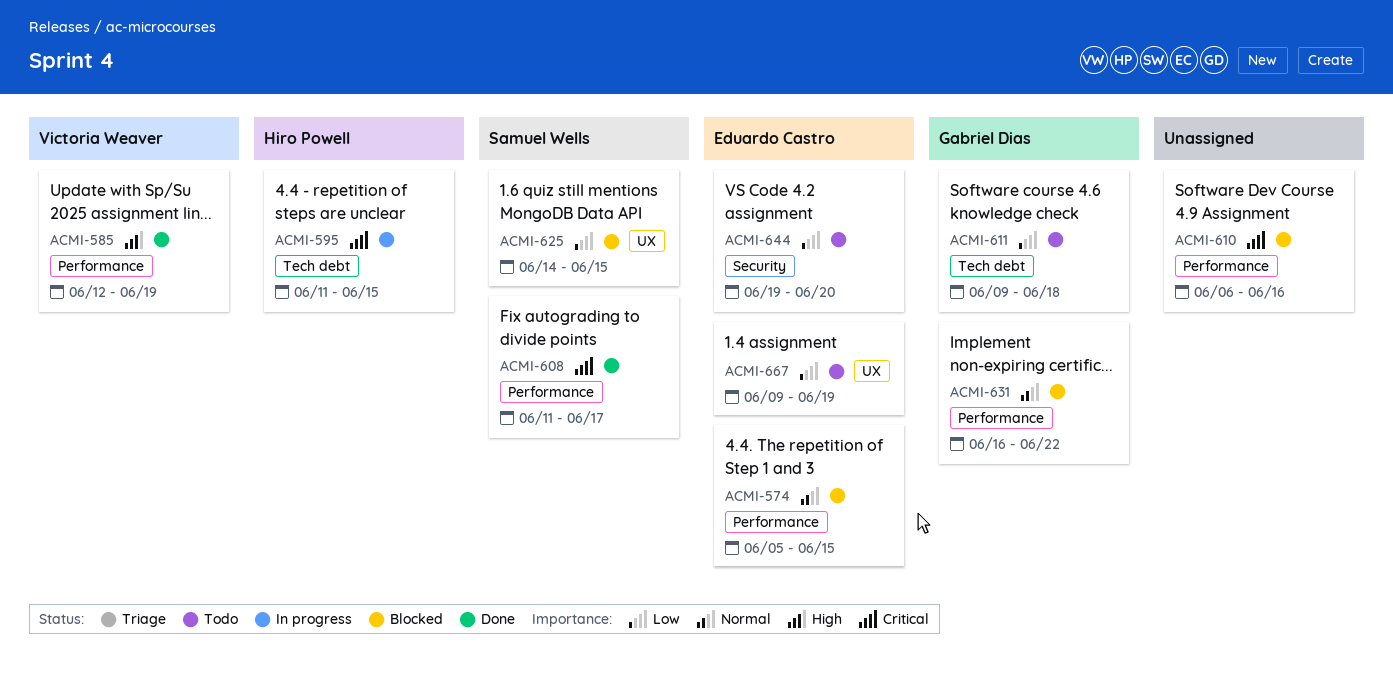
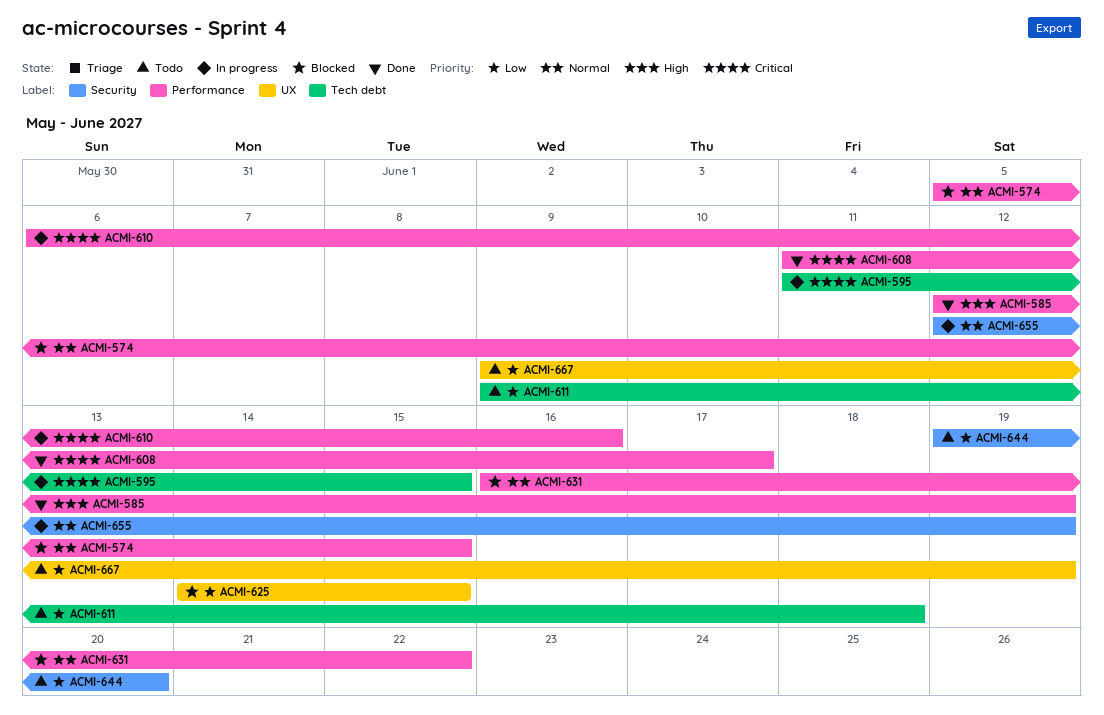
ACMI-610, status: Blocked -> In progress
ACMI-655: none -> present

